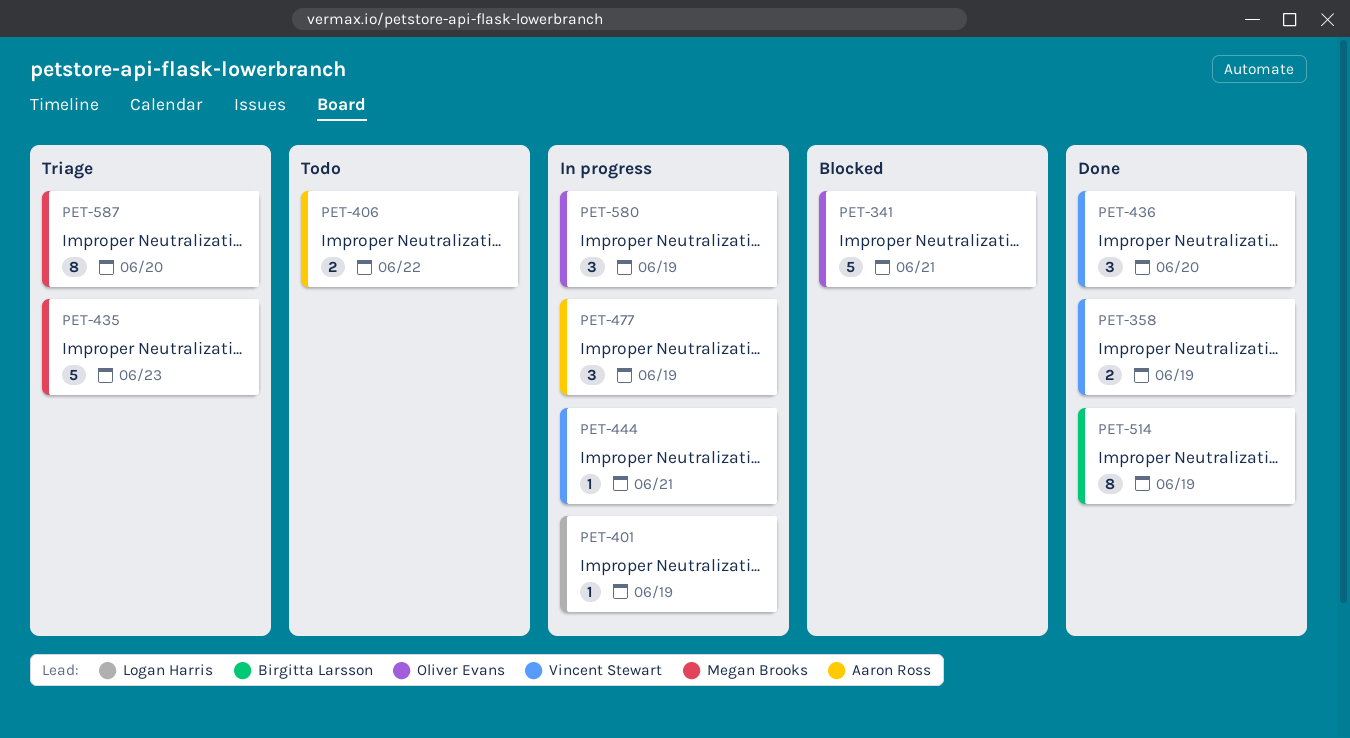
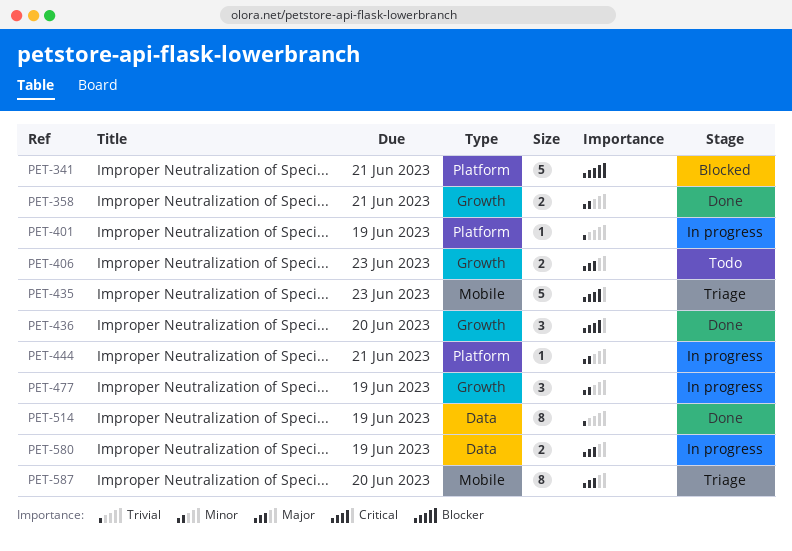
PET-358, due: Jun 19 -> Jun 21
PET-406, due: Jun 22 -> Jun 23
PET-580, estimate: 3 -> 2

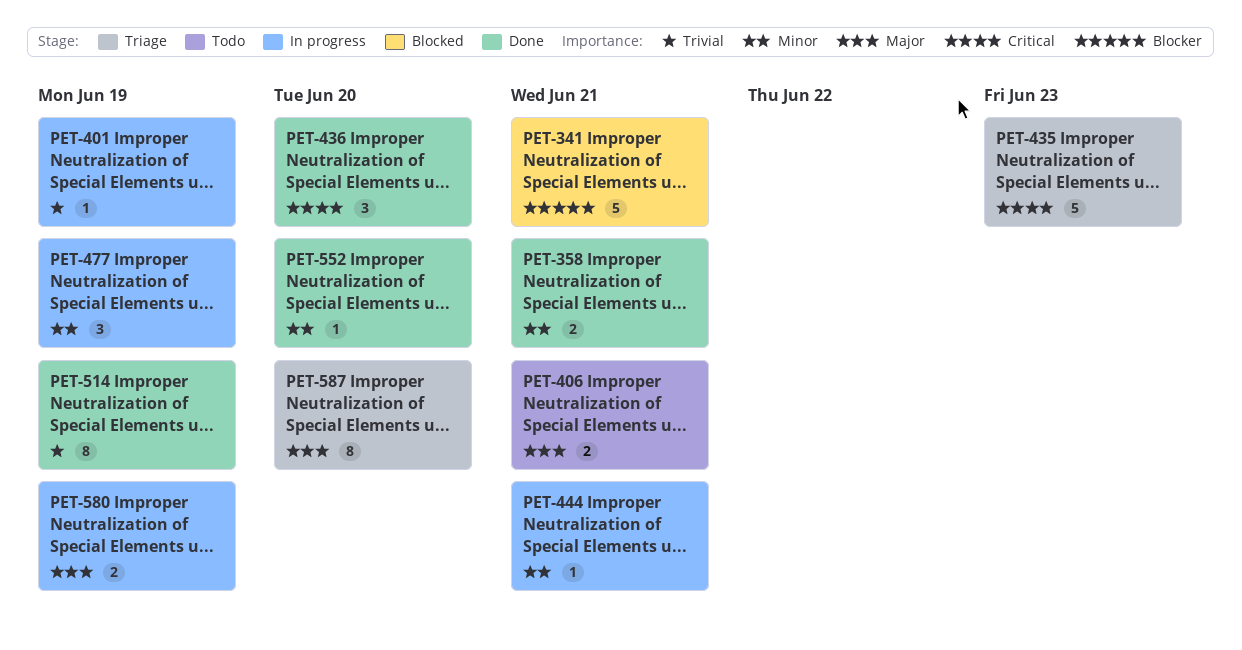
PET-406, due: Jun 23 -> Jun 21
PET-552: none -> present

